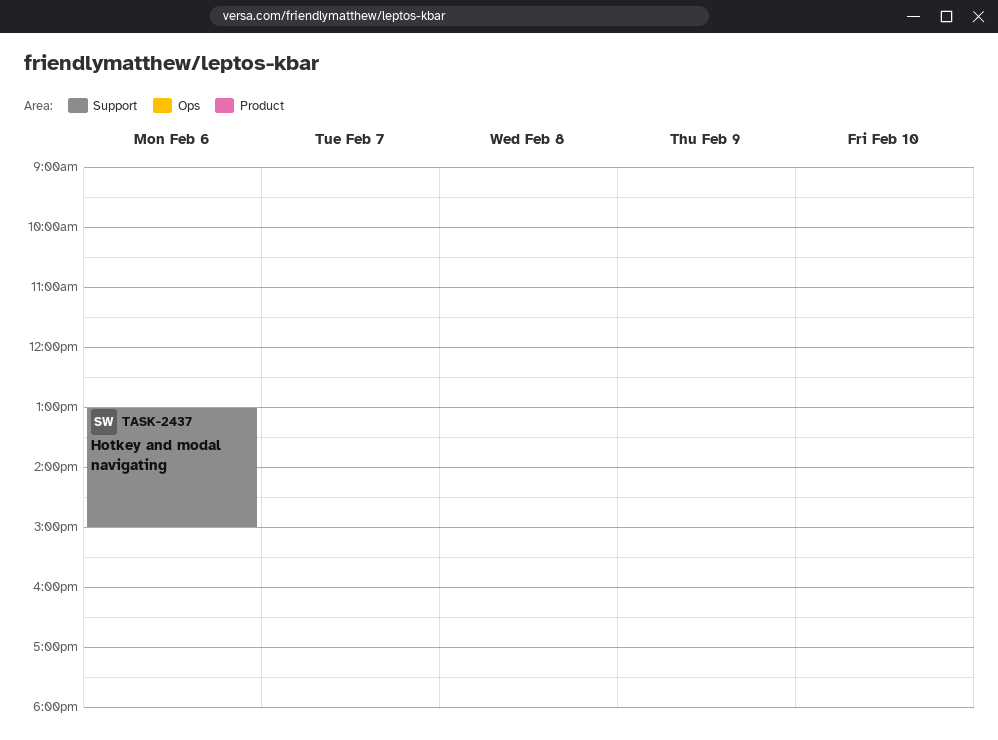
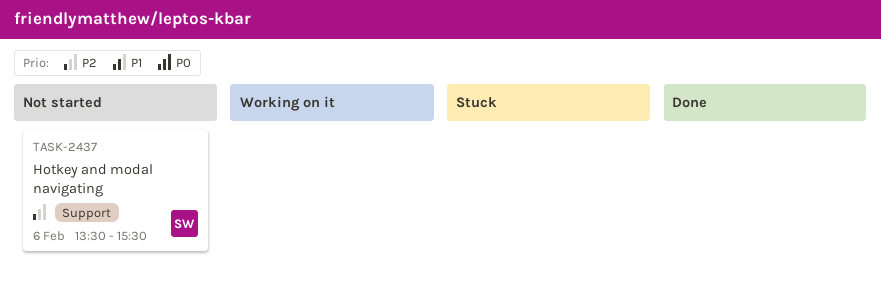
TASK-2437, begins: 13:00 -> 13:30
TASK-2437, ends: 15:00 -> 15:30

